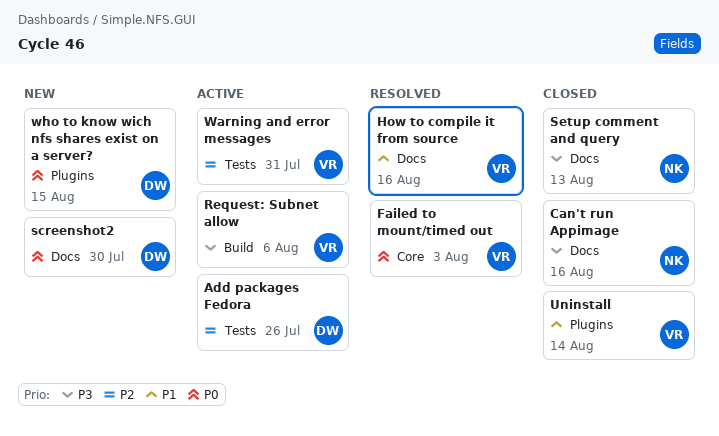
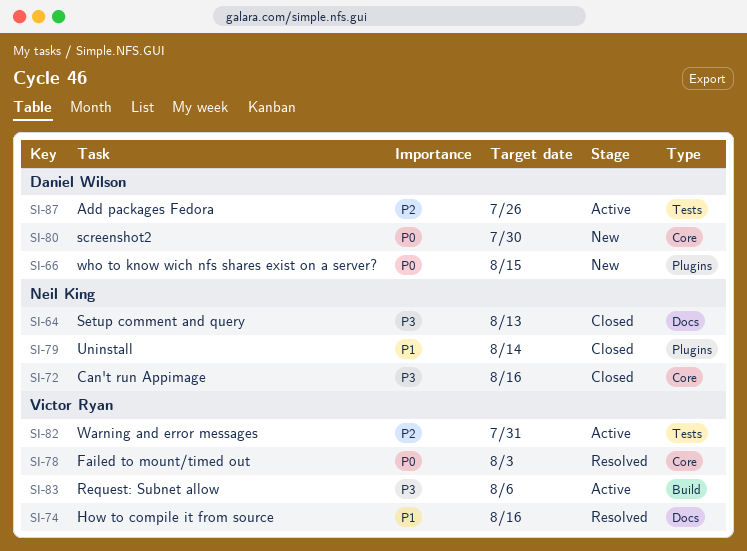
Can't run Appimage, label: Docs -> Core
screenshot2, label: Docs -> Core
Uninstall, owner: Victor Ryan -> Neil King

